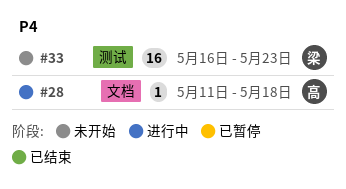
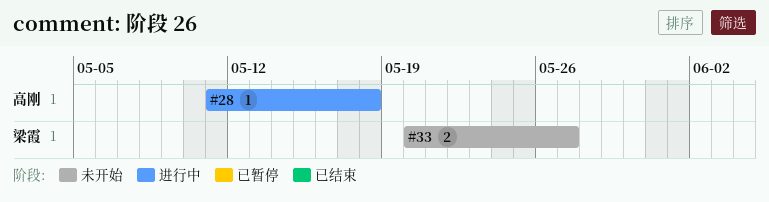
#33, estimate: 16 -> 2
#33, start: May 16 -> May 20
#33, due: May 23 -> May 27

